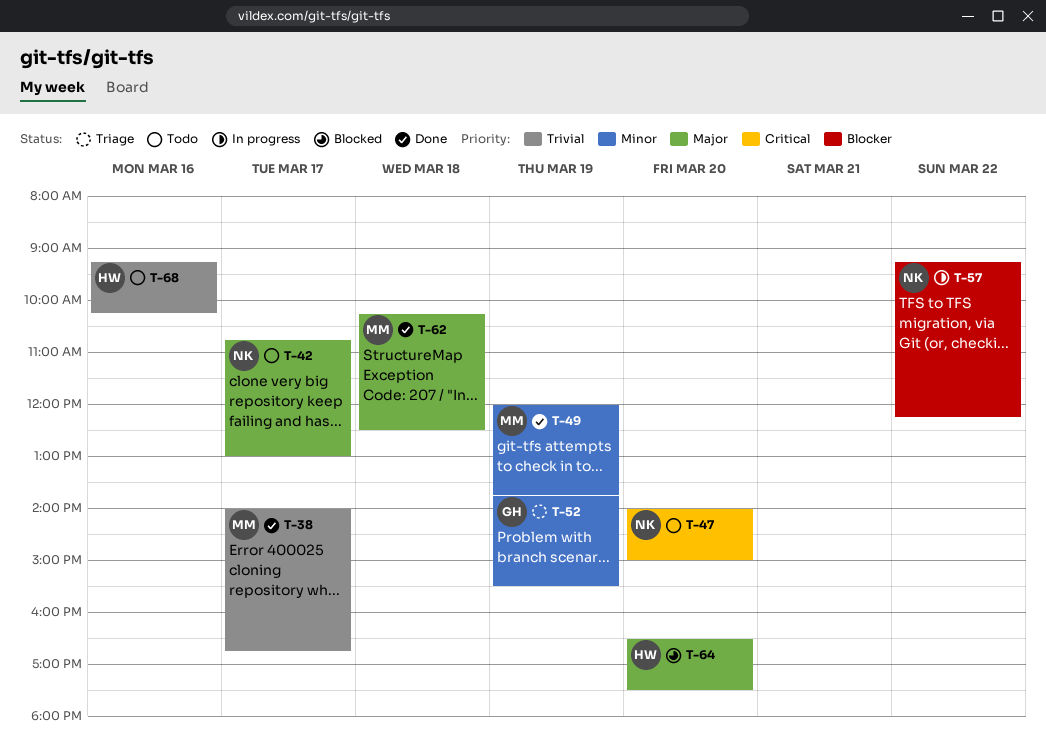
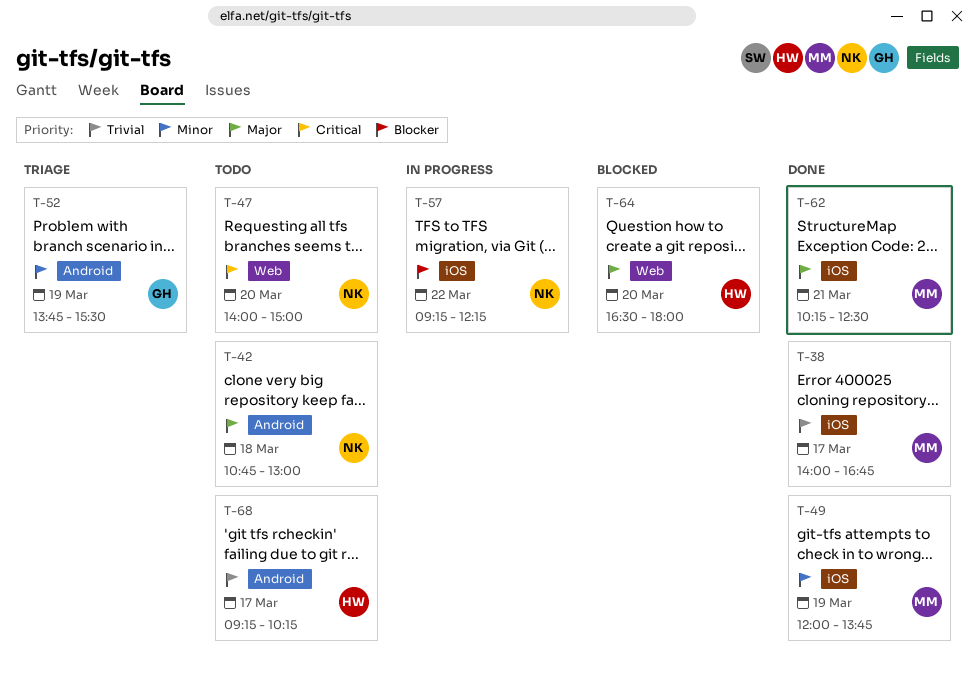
T-42, day: Mar 17 -> Mar 18
T-62, day: Mar 18 -> Mar 21
T-64, ends: 17:30 -> 18:00
T-68, day: Mar 16 -> Mar 17

